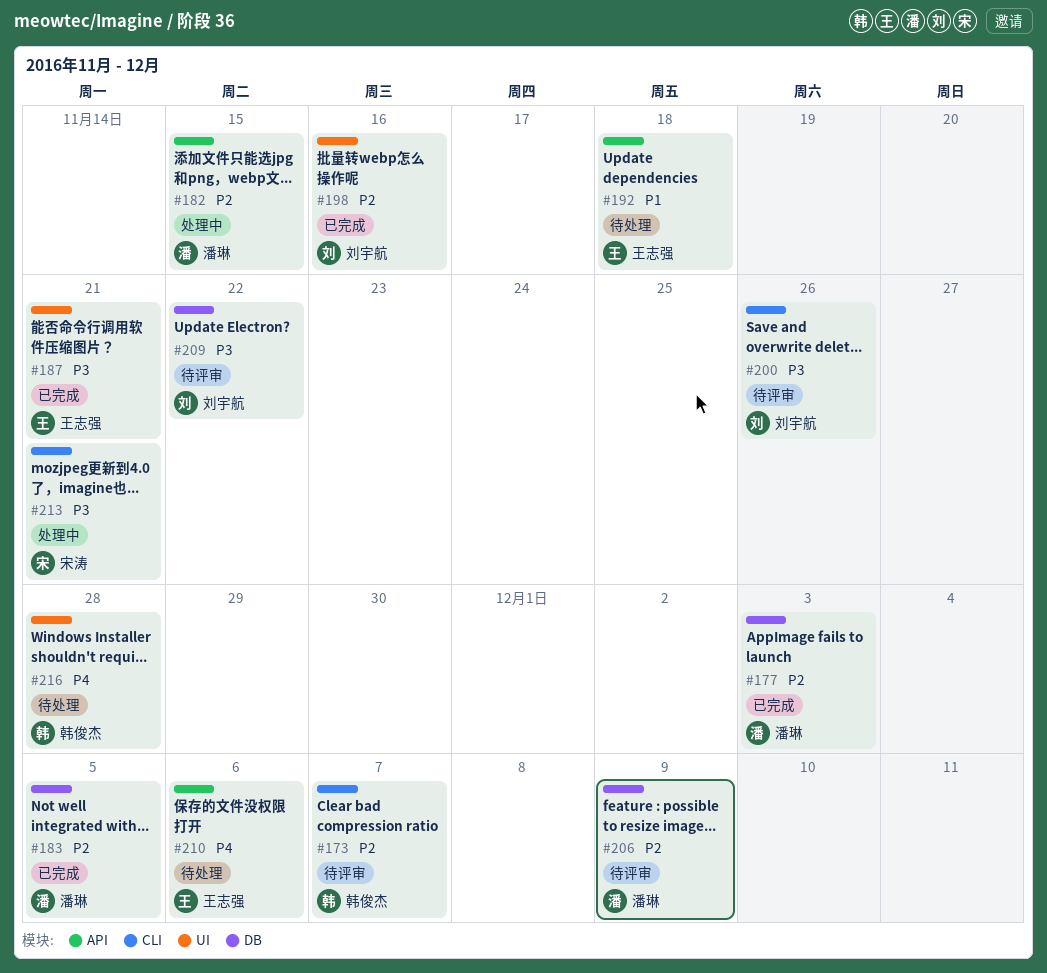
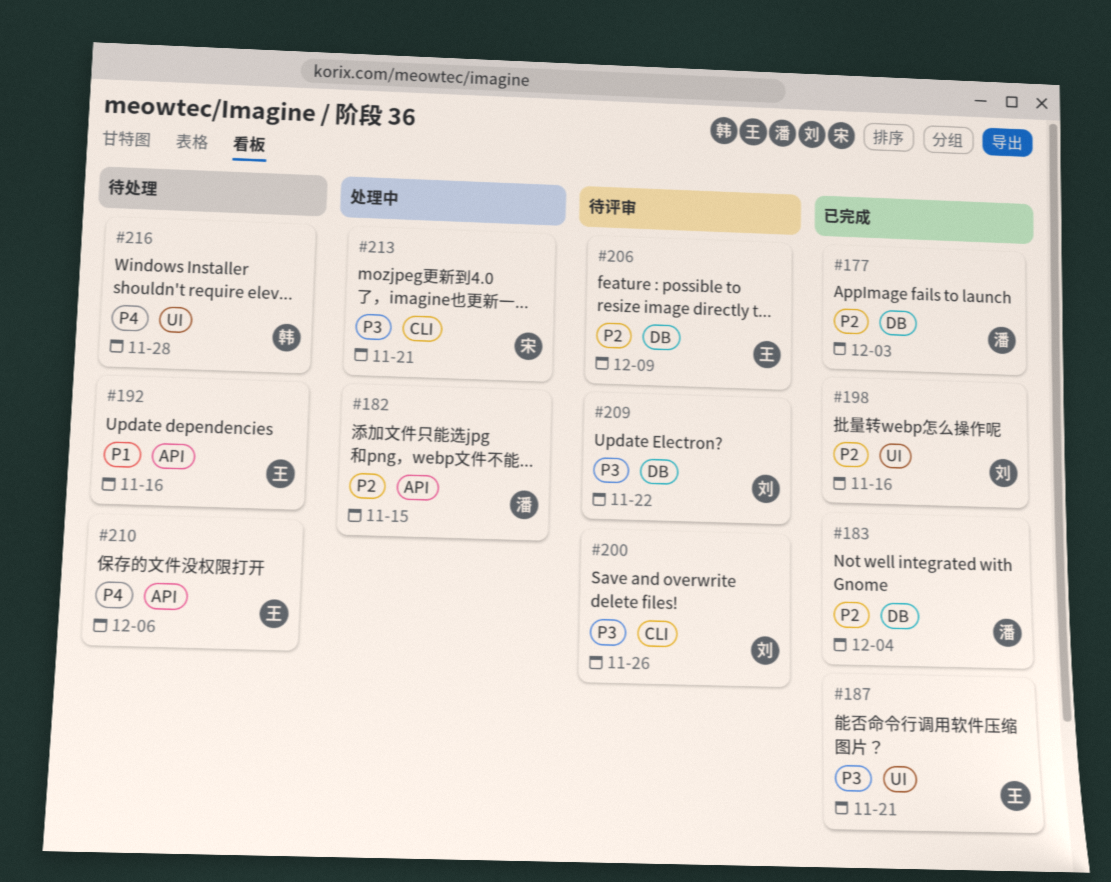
#173: present -> none
#183, due: Dec 5 -> Dec 4
#192, due: Nov 18 -> Nov 16
#206, owner: 潘琳 -> 王志强

